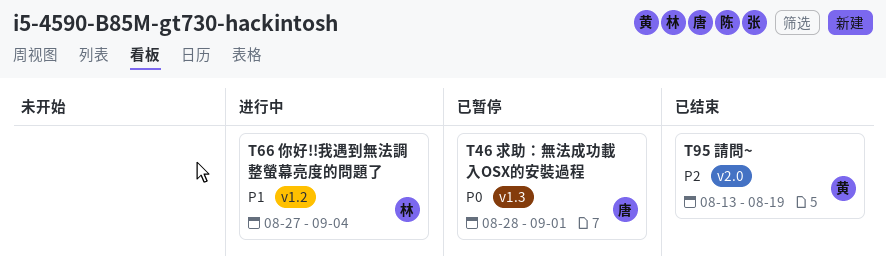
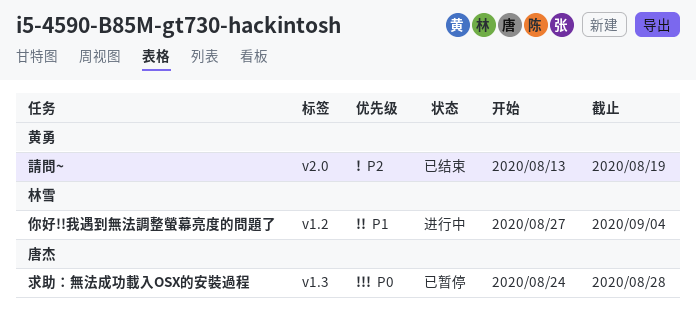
求助：無法成功載入OSX的安裝過程, start: Aug 28 -> Aug 24
求助：無法成功載入OSX的安裝過程, due: Sep 1 -> Aug 28

